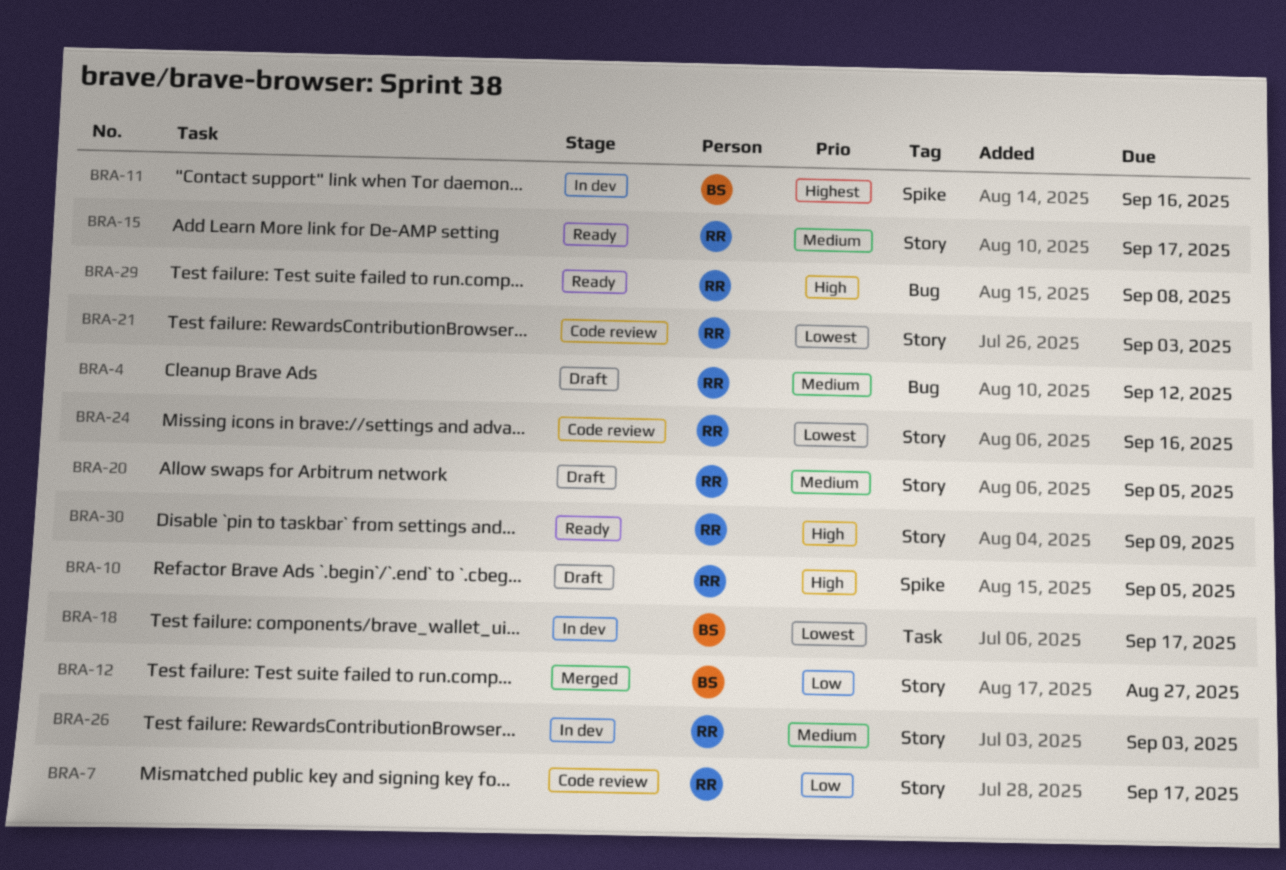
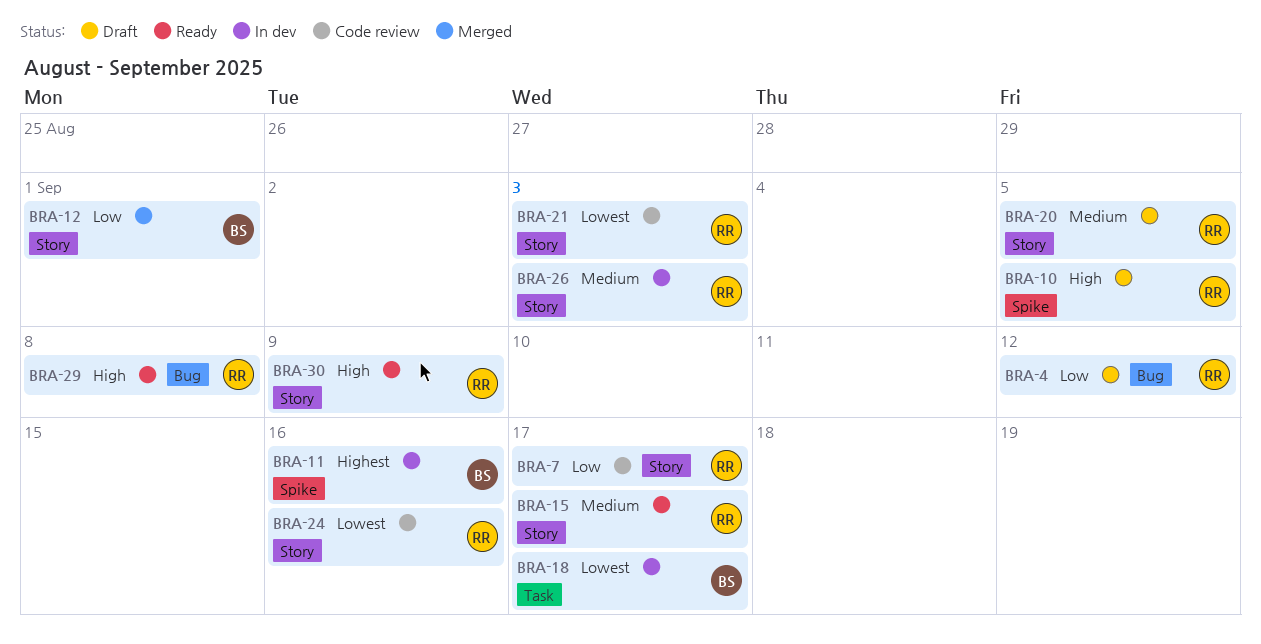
BRA-4, priority: Medium -> Low
BRA-12, due: Aug 27 -> Sep 1

